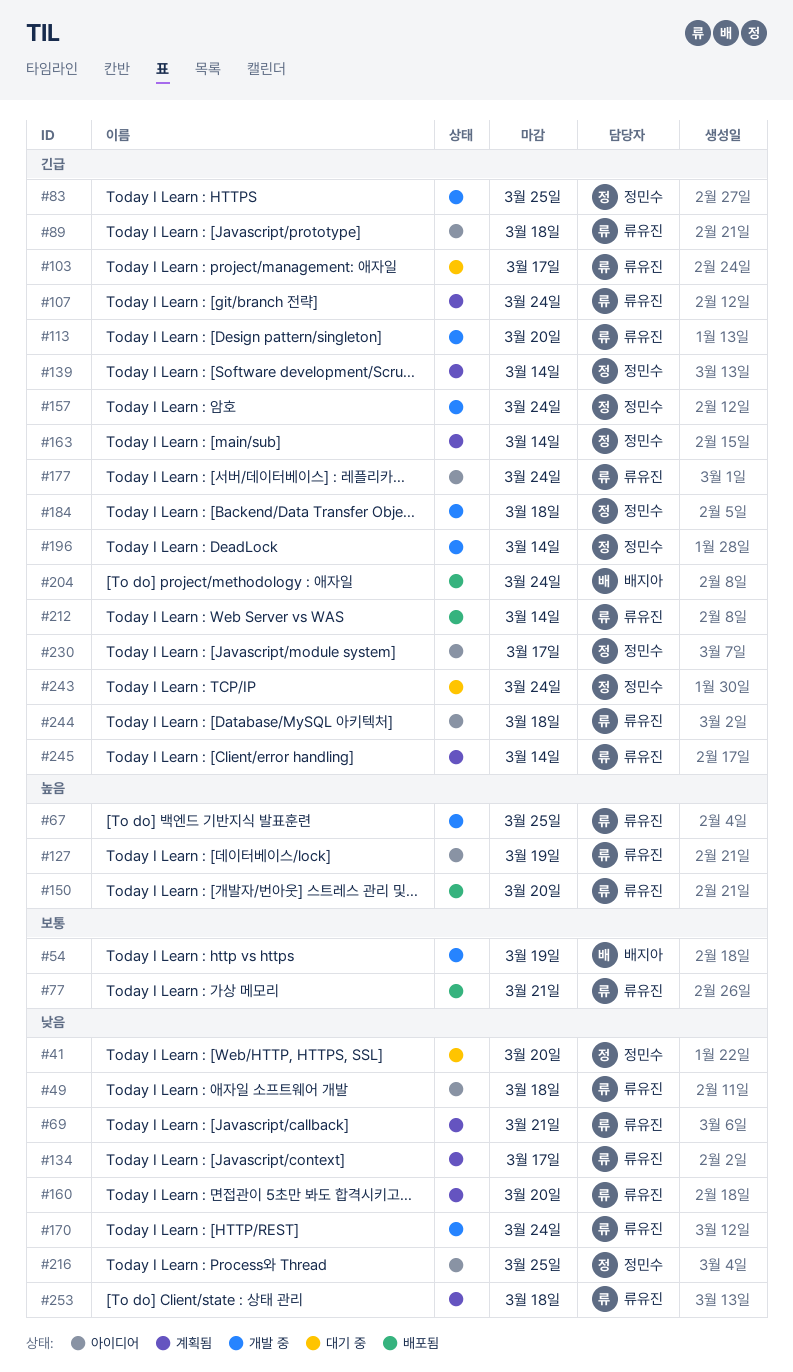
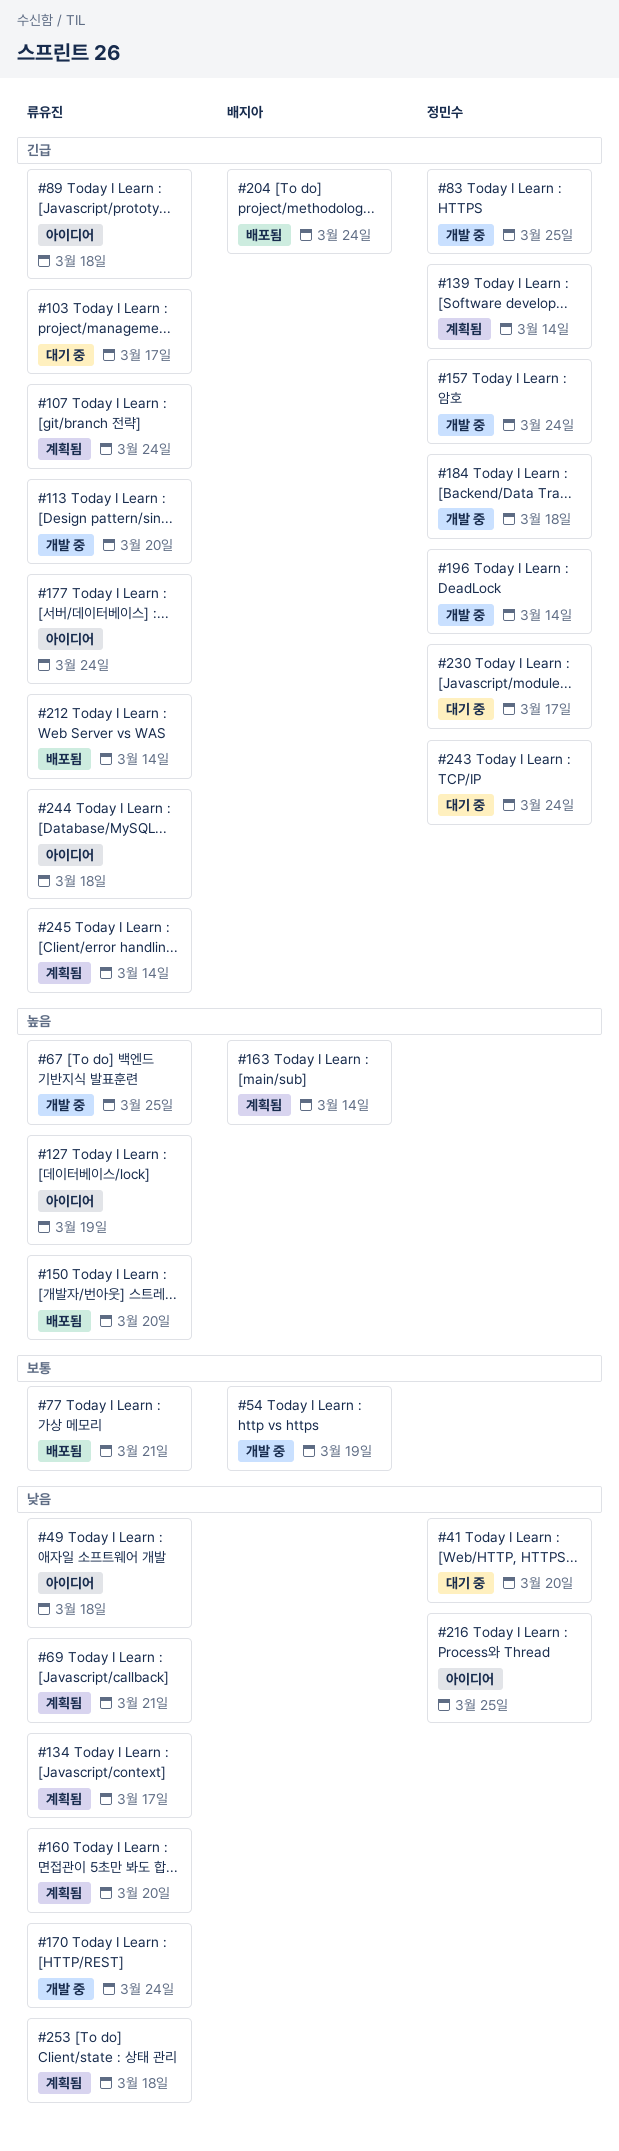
#163, owner: 정민수 -> 배지아
#163, priority: 긴급 -> 높음
#230, status: 아이디어 -> 대기 중

